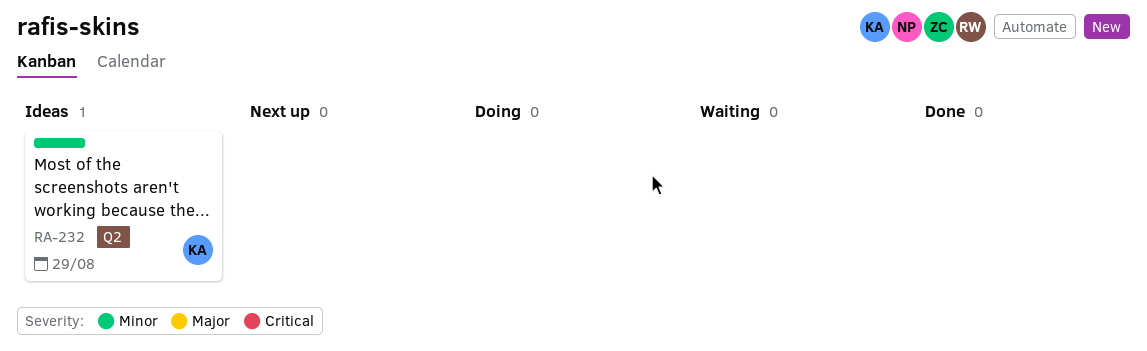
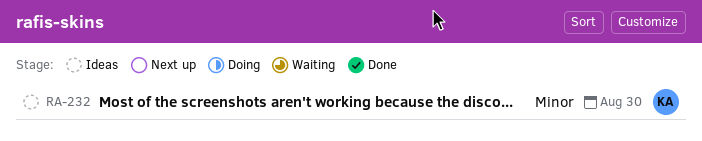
RA-232, due: Aug 29 -> Aug 30

